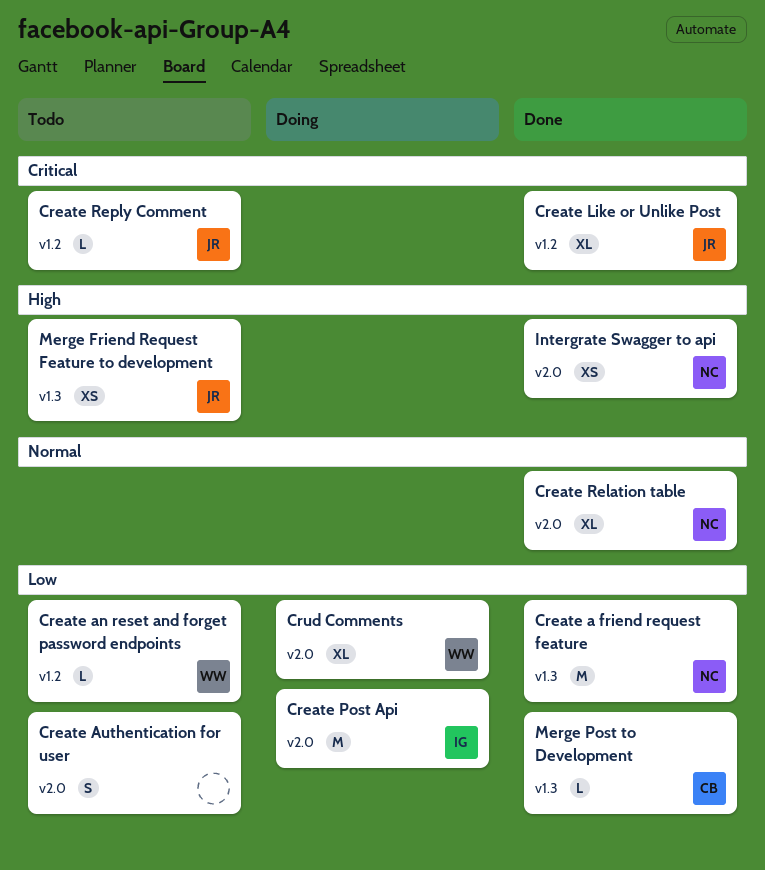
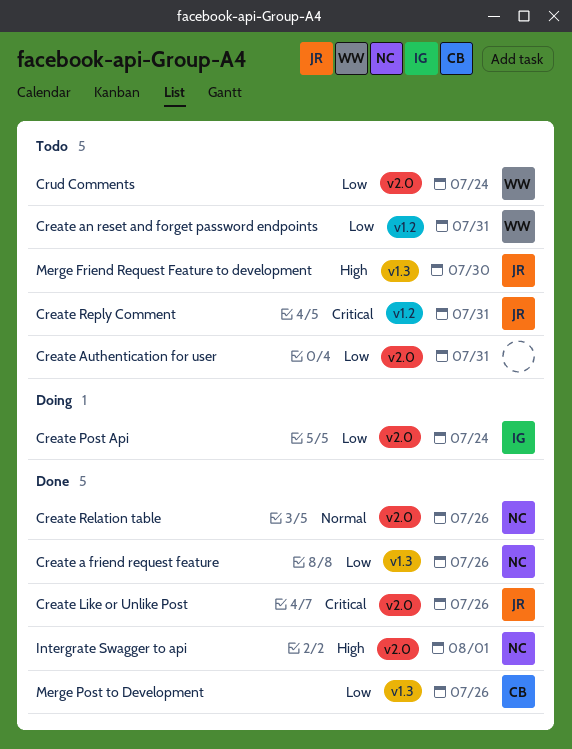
Create Like or Unlike Post, label: v1.2 -> v2.0
Crud Comments, status: Doing -> Todo

